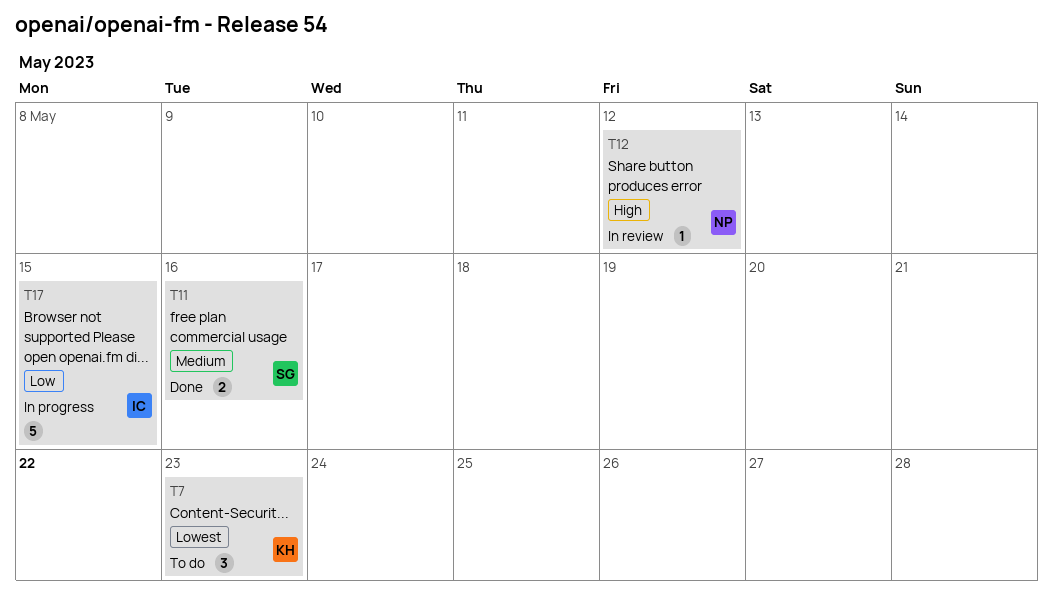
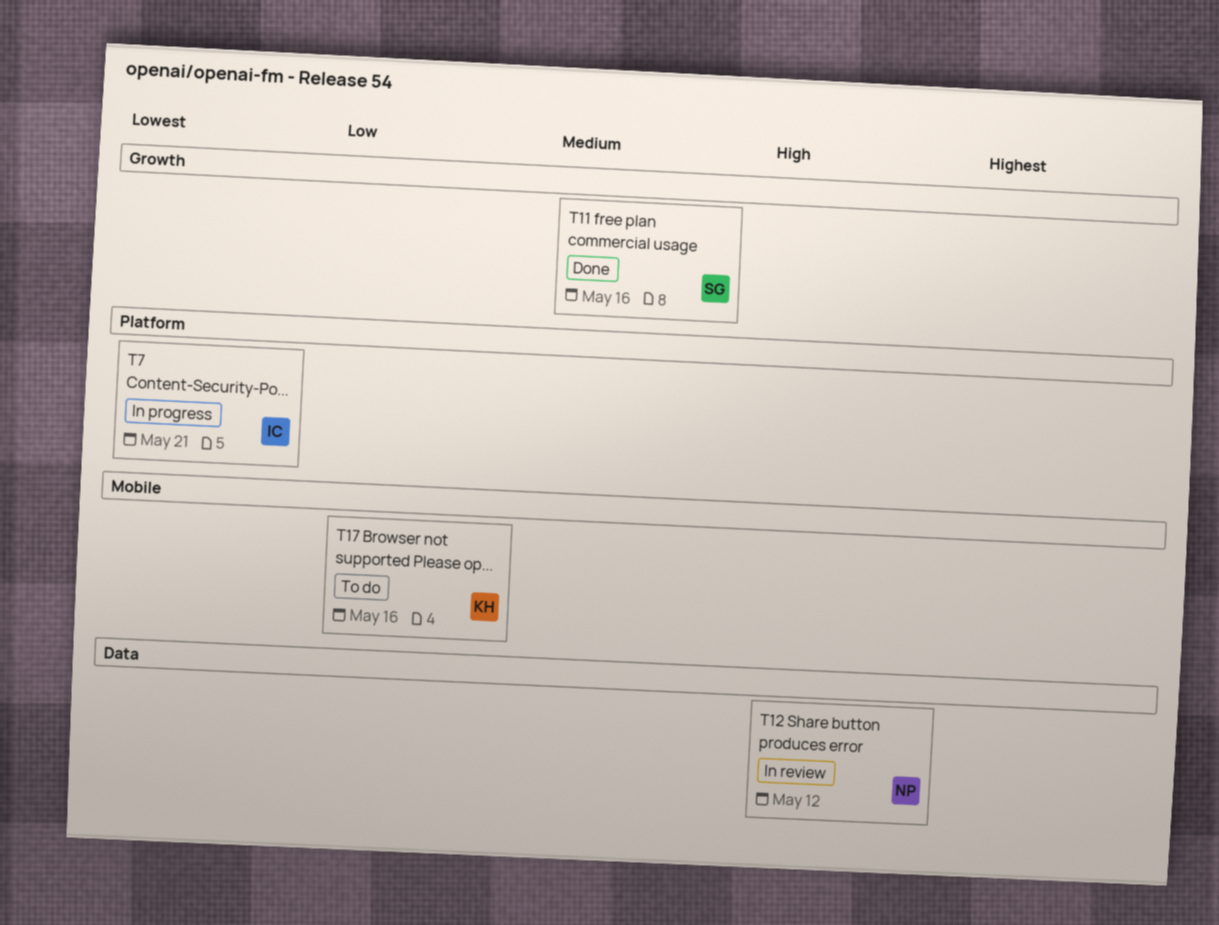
T7, status: To do -> In progress
T7, owner: KH -> IC
T7, due: May 23 -> May 21
T17, status: In progress -> To do
T17, owner: IC -> KH
T17, due: May 15 -> May 16

